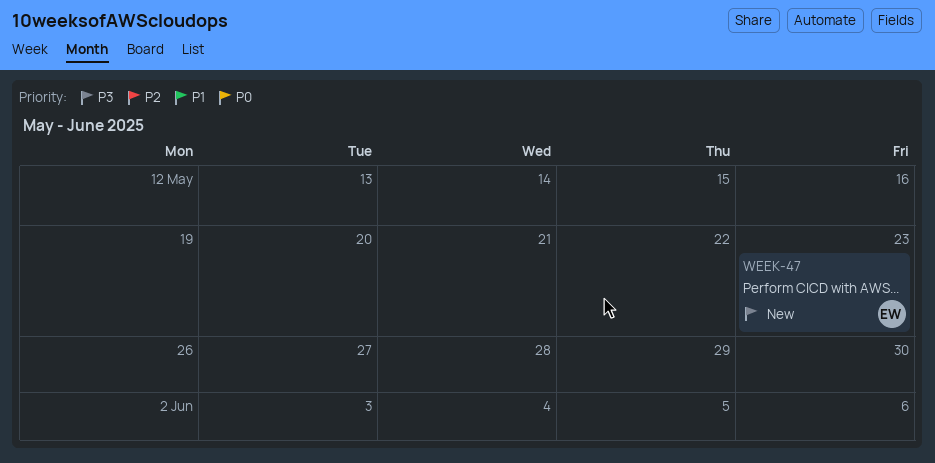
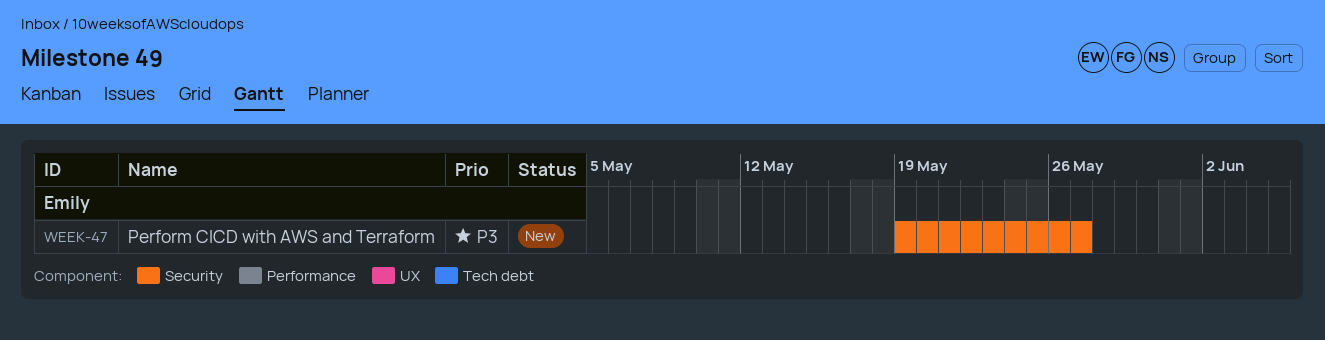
WEEK-47, due: May 23 -> May 27

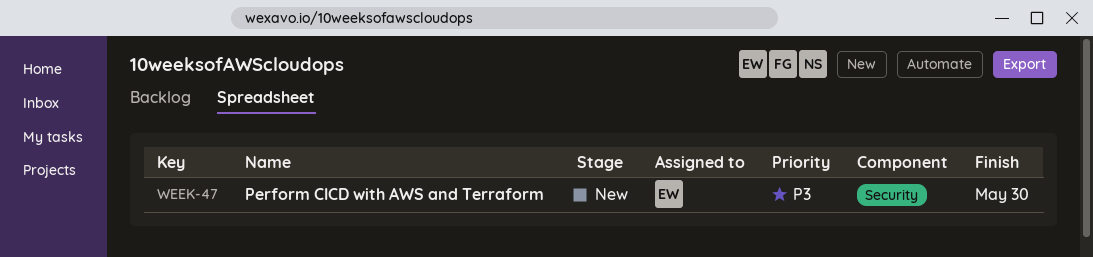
WEEK-47, due: May 27 -> May 30

